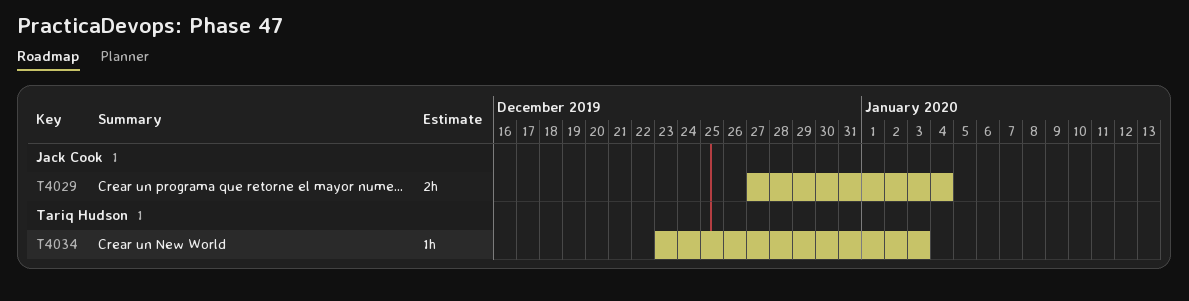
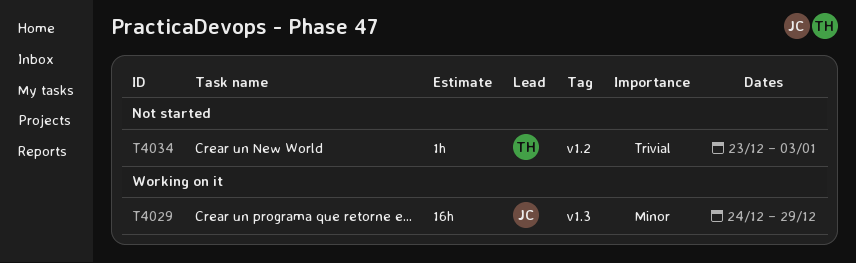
T4029, estimate: 2h -> 16h
T4029, start: Dec 27 -> Dec 24
T4029, due: Jan 4 -> Dec 29

